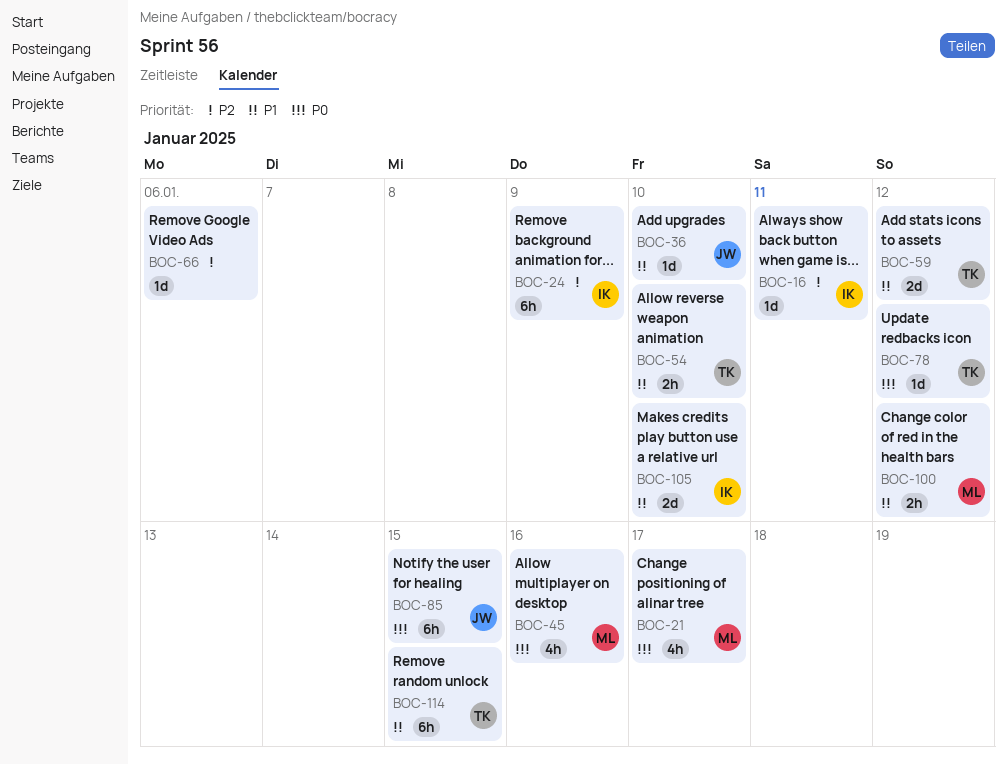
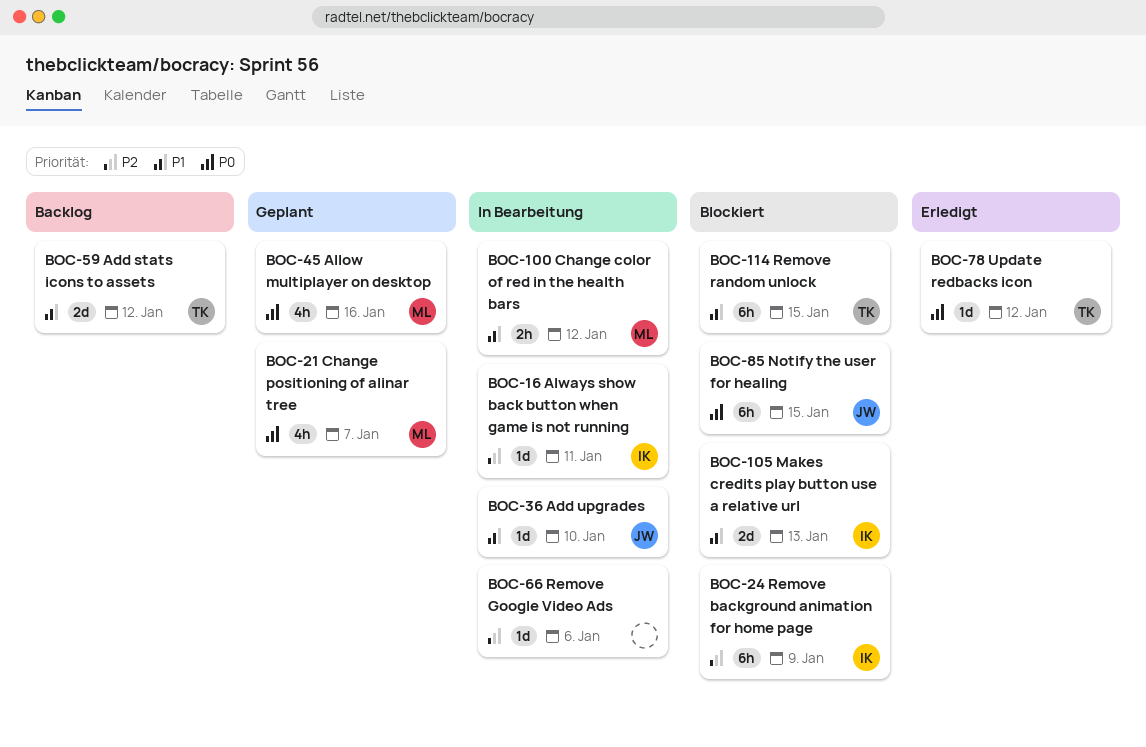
BOC-21, due: Jan 17 -> Jan 7
BOC-54: present -> none
BOC-105, due: Jan 10 -> Jan 13

